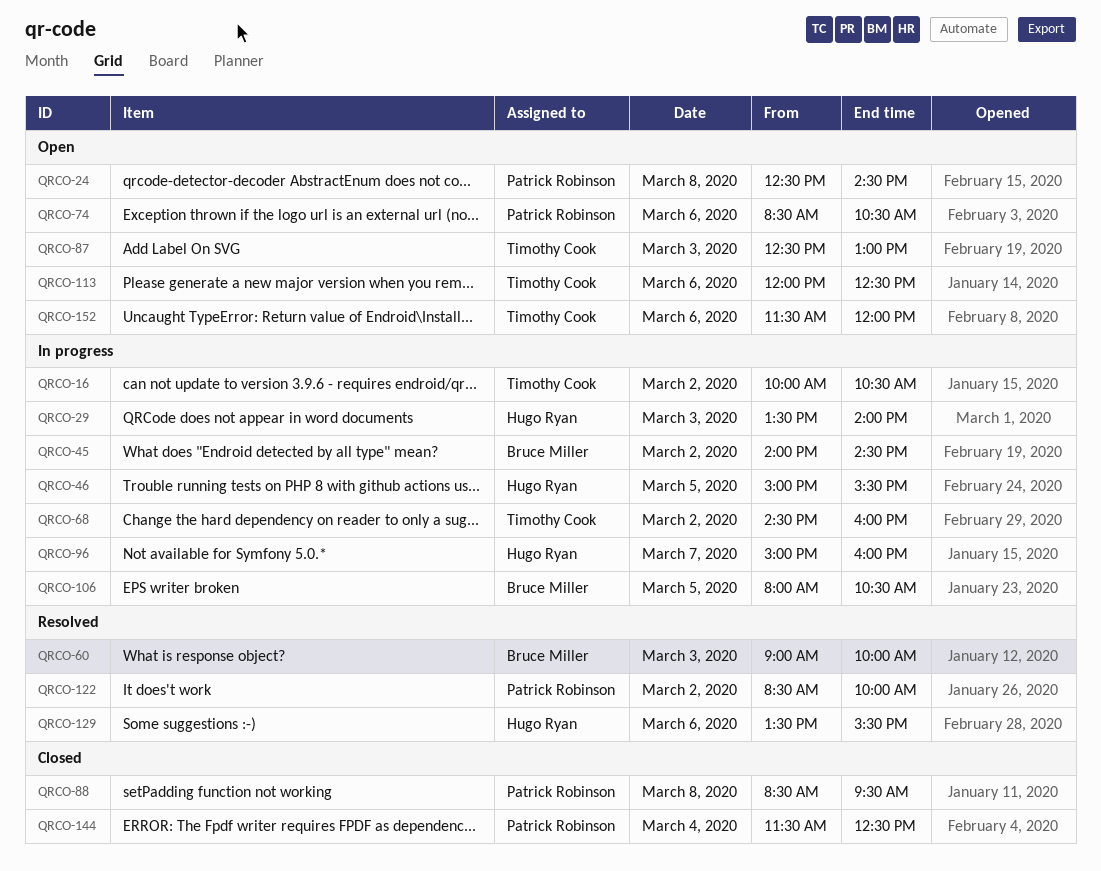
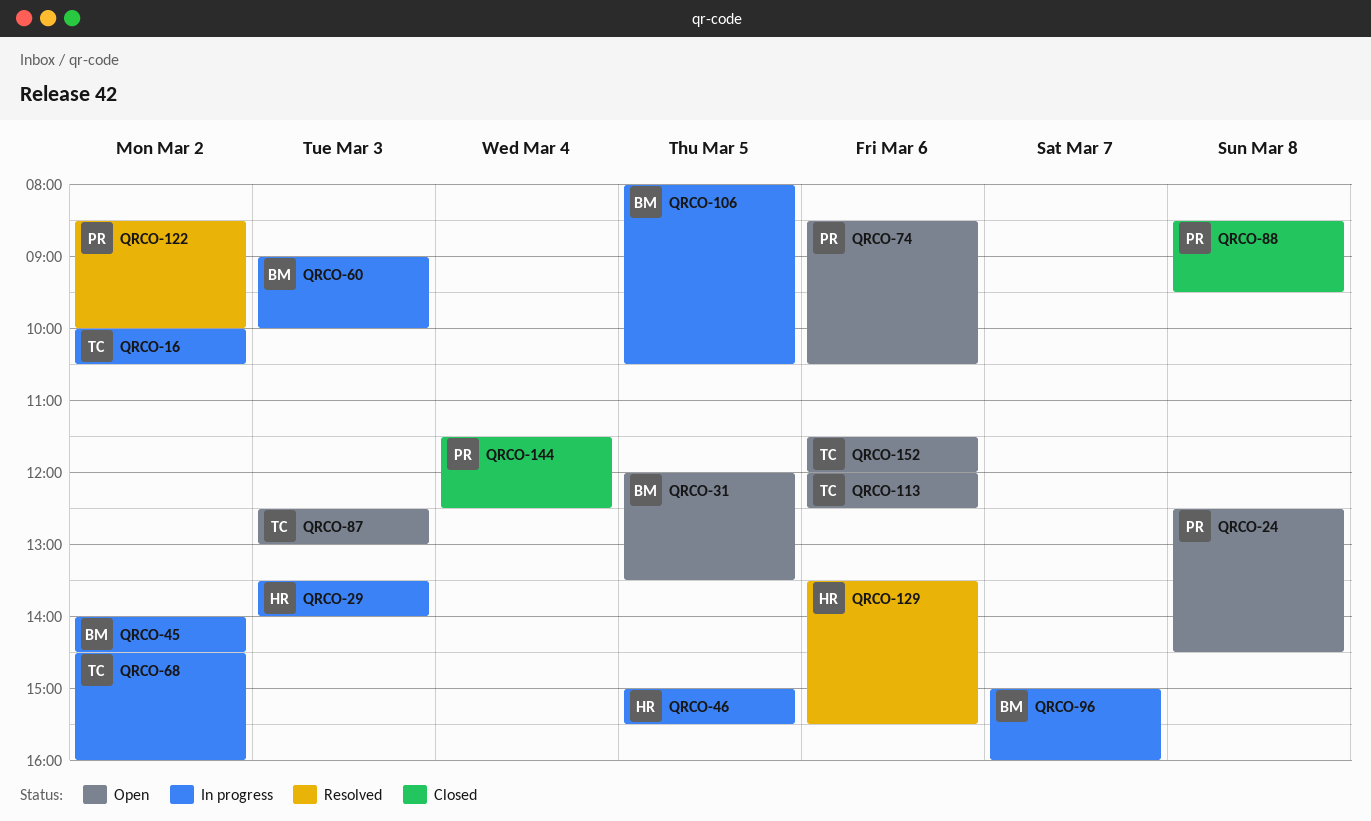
QRCO-31: none -> present
QRCO-60, status: Resolved -> In progress
QRCO-96, owner: Hugo Ryan -> Bruce Miller

